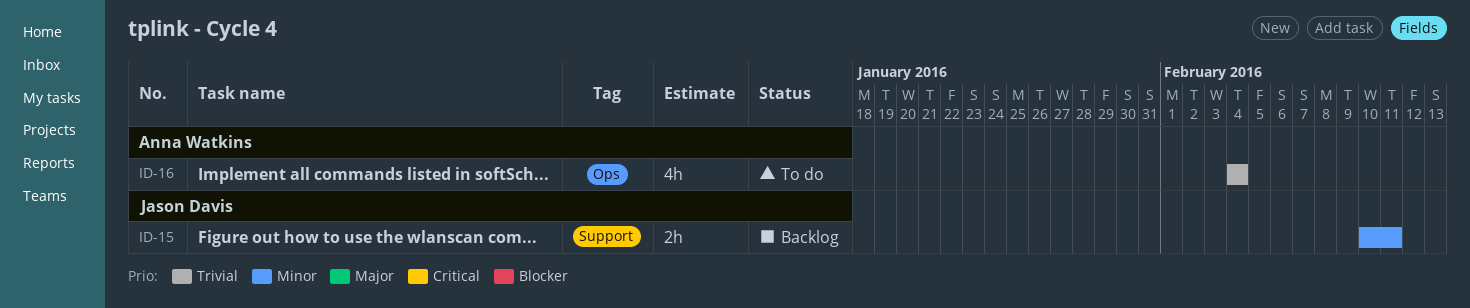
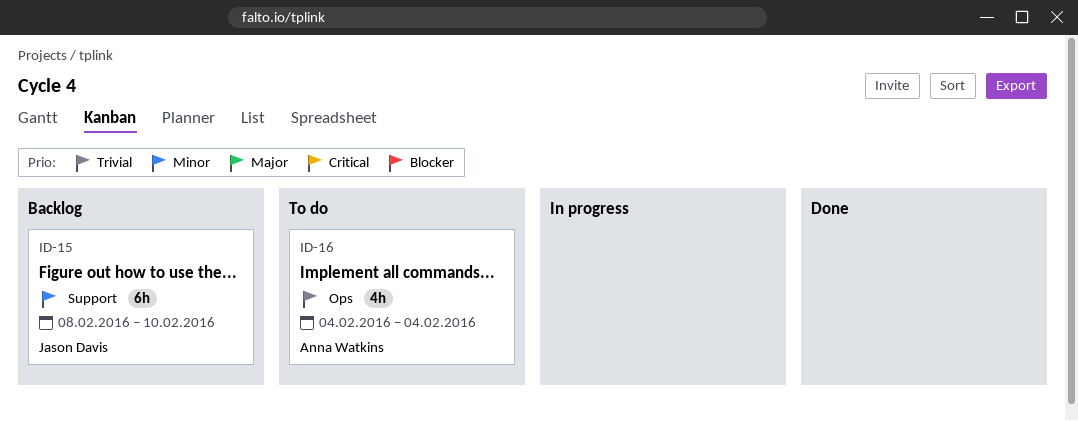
ID-15, estimate: 2h -> 6h
ID-15, start: Feb 10 -> Feb 8
ID-15, due: Feb 11 -> Feb 10

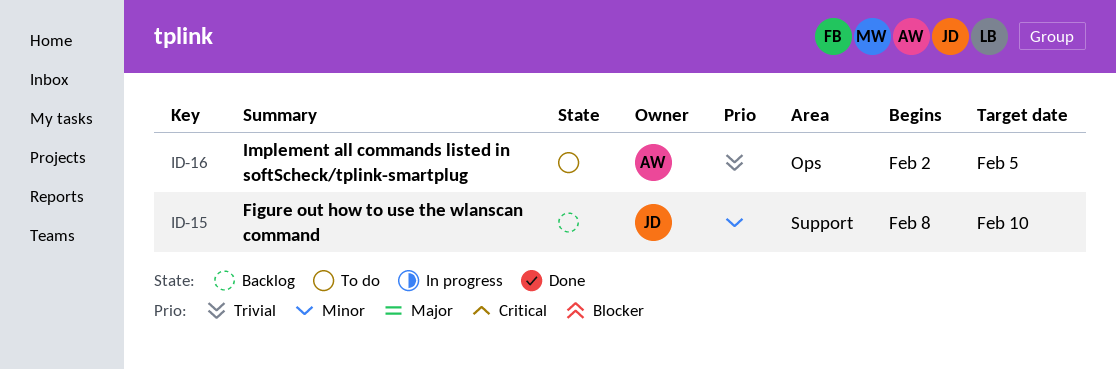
ID-16, start: Feb 4 -> Feb 2
ID-16, due: Feb 4 -> Feb 5

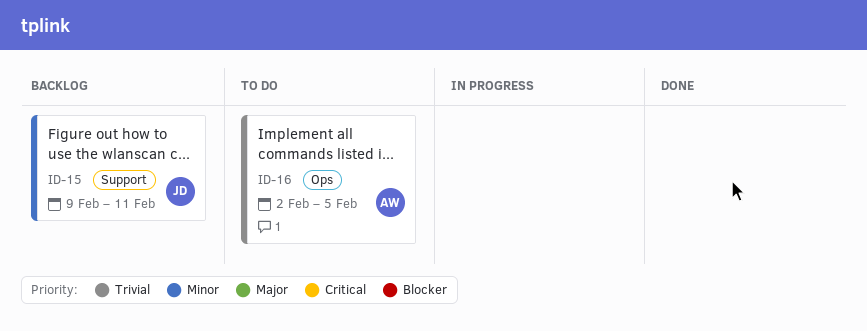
ID-15, start: Feb 8 -> Feb 9
ID-15, due: Feb 10 -> Feb 11

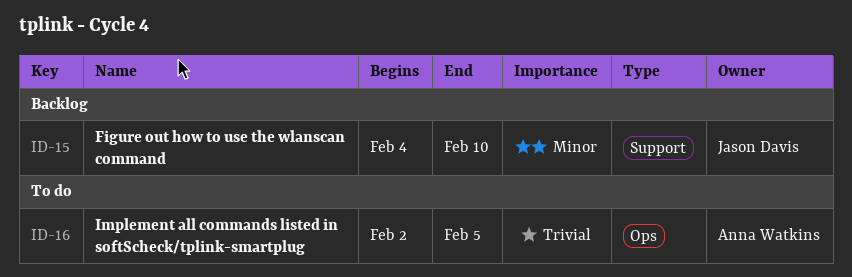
ID-15, start: Feb 9 -> Feb 4
ID-15, due: Feb 11 -> Feb 10

